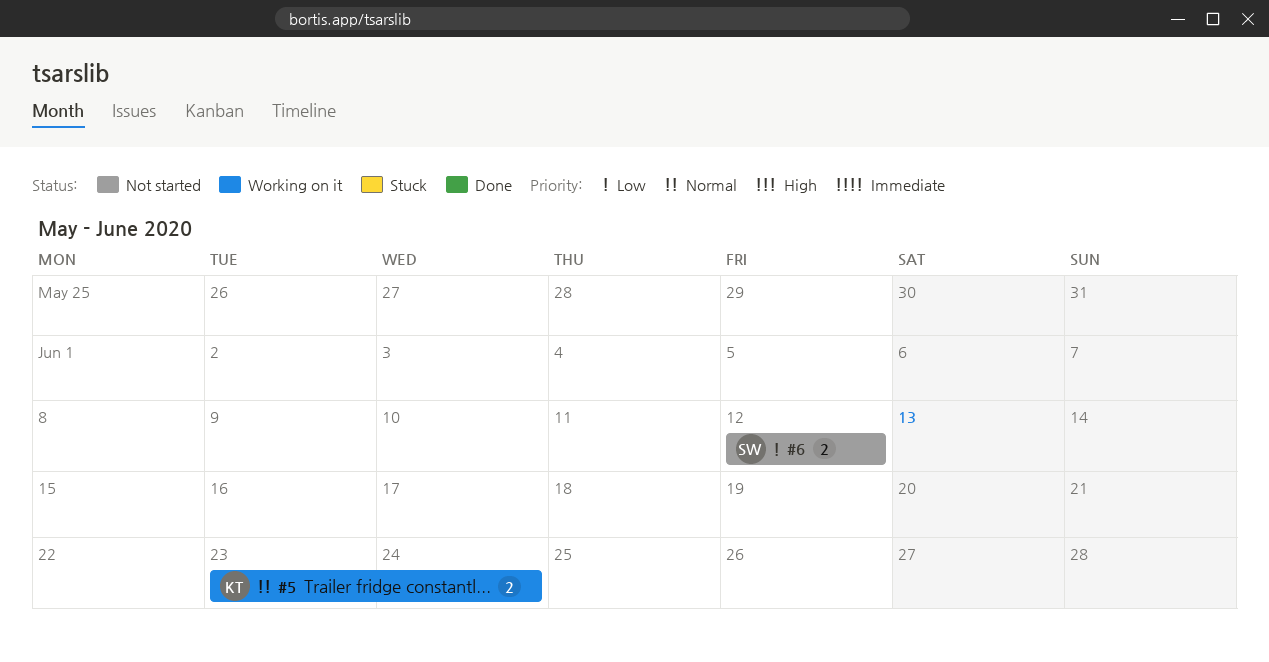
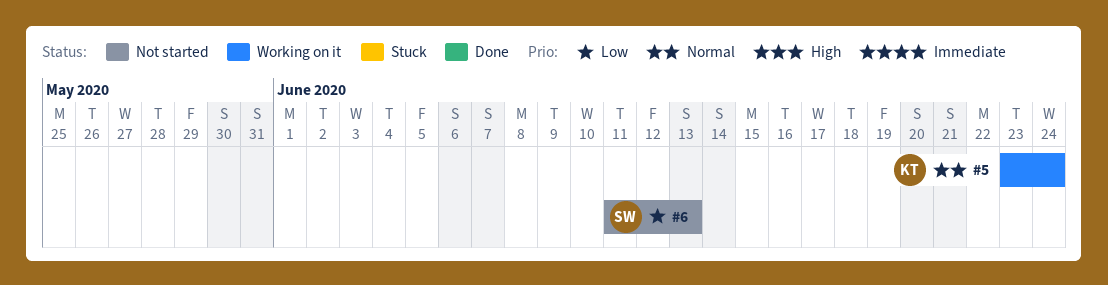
#6, start: Jun 12 -> Jun 11
#6, due: Jun 12 -> Jun 13

